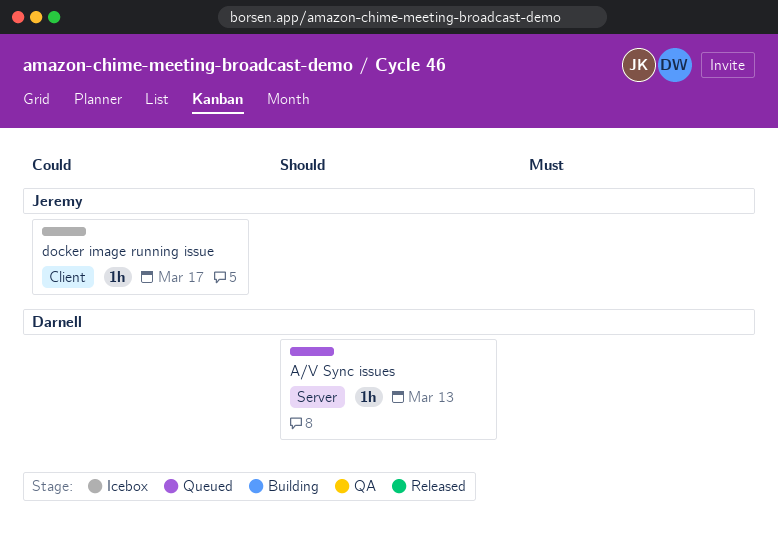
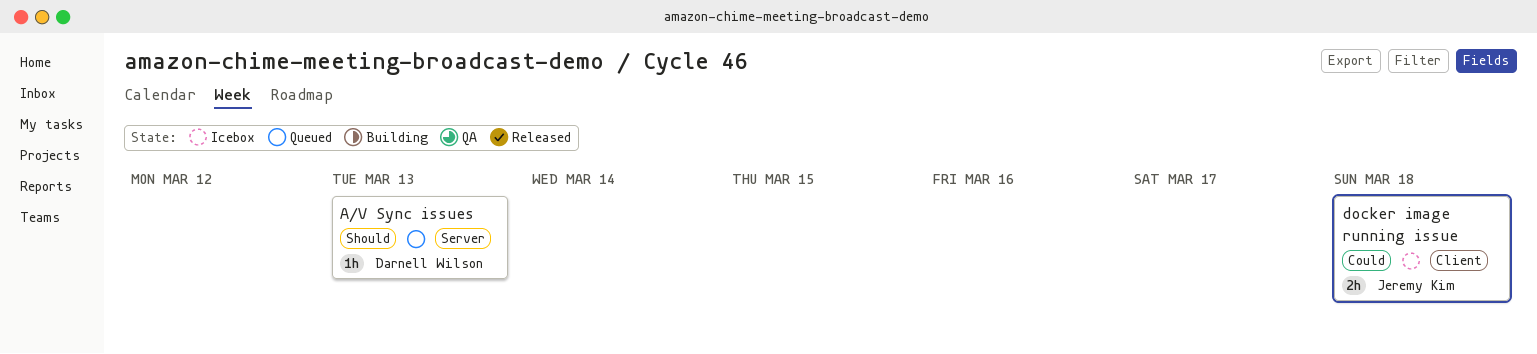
docker image running issue, estimate: 1h -> 2h
docker image running issue, due: Mar 17 -> Mar 18

